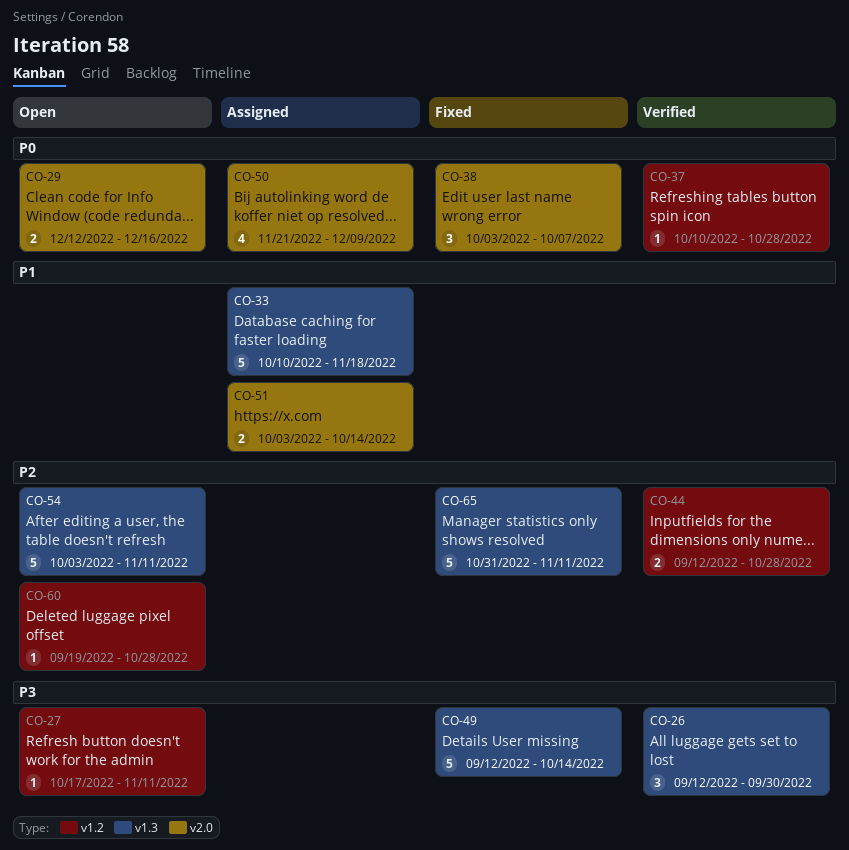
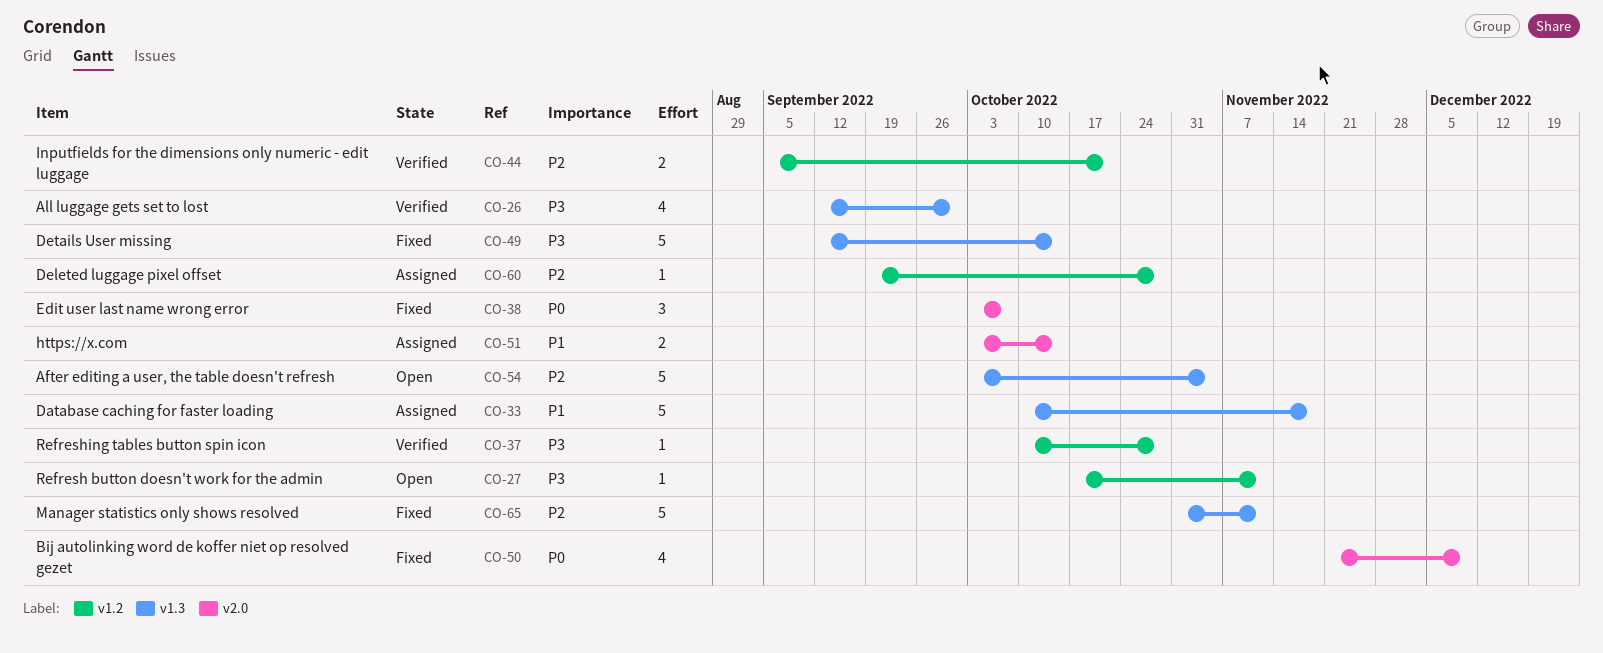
CO-26, estimate: 3 -> 4
CO-29: present -> none
CO-37, priority: P0 -> P3
CO-44, start: Sep 12 -> Sep 5
CO-44, due: Oct 28 -> Oct 21
CO-50, status: Assigned -> Fixed
CO-54, due: Nov 11 -> Nov 4
CO-60, status: Open -> Assigned

